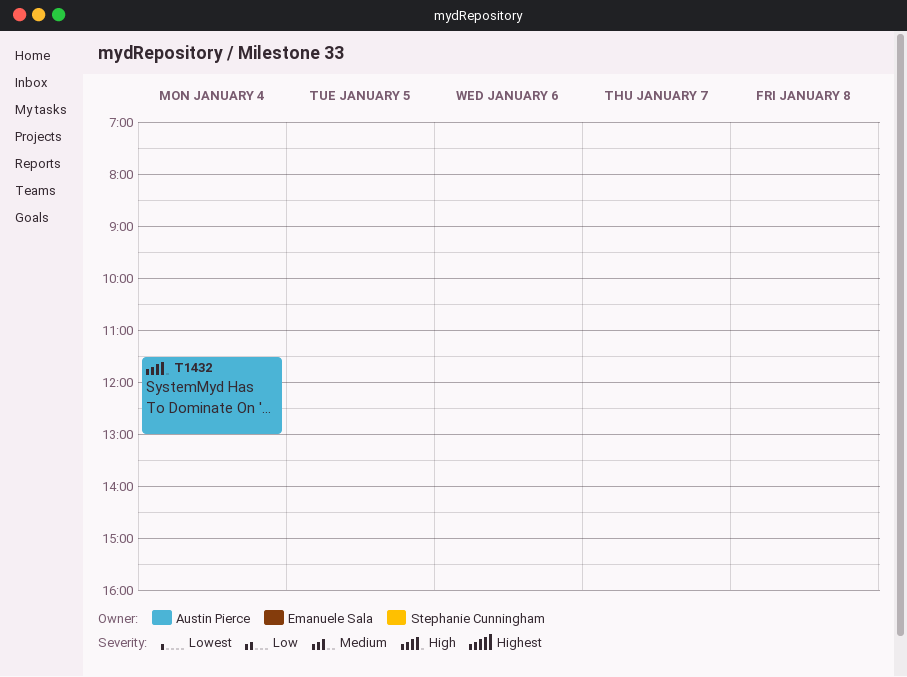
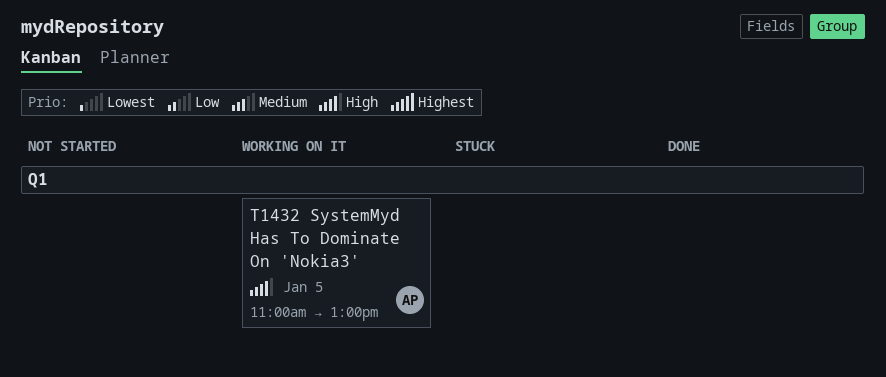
T1432, day: Jan 4 -> Jan 5
T1432, begins: 11:30 -> 11:00

